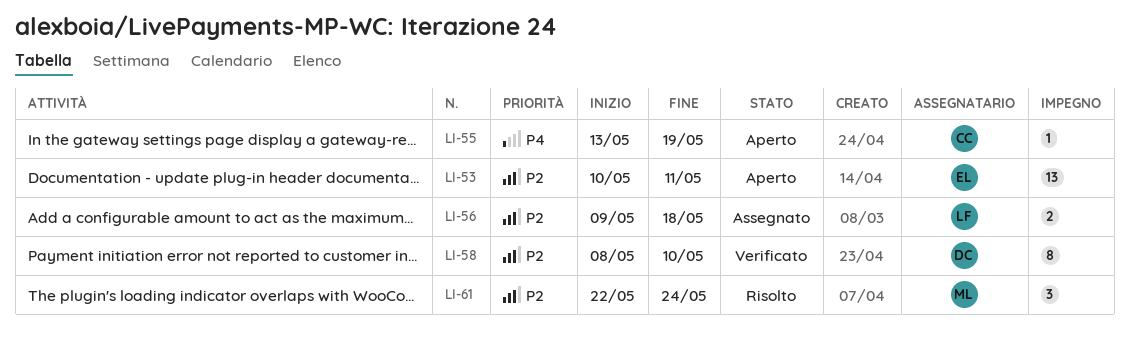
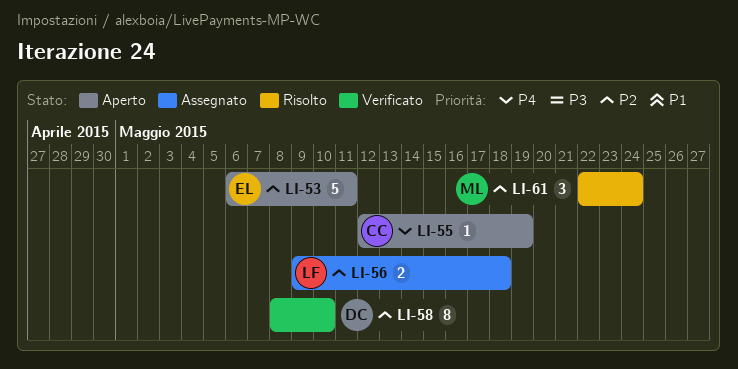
LI-53, estimate: 13 -> 5
LI-53, start: May 10 -> May 6
LI-55, start: May 13 -> May 12

